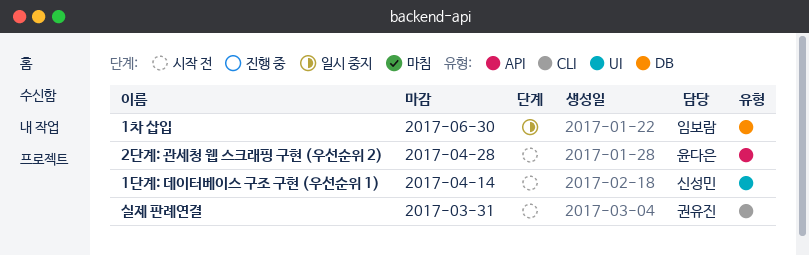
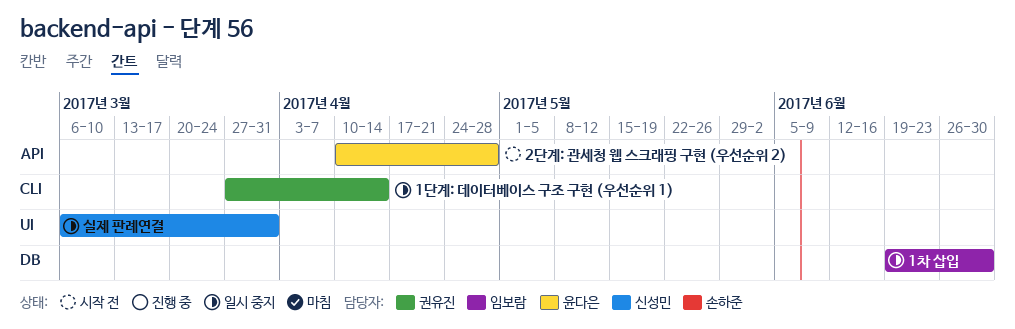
1단계: 데이터베이스 구조 구현 (우선순위 1), status: 시작 전 -> 일시 중지
1단계: 데이터베이스 구조 구현 (우선순위 1), owner: 신성민 -> 권유진
1단계: 데이터베이스 구조 구현 (우선순위 1), label: UI -> CLI
실제 판례연결, status: 시작 전 -> 일시 중지
실제 판례연결, owner: 권유진 -> 신성민
실제 판례연결, label: CLI -> UI

